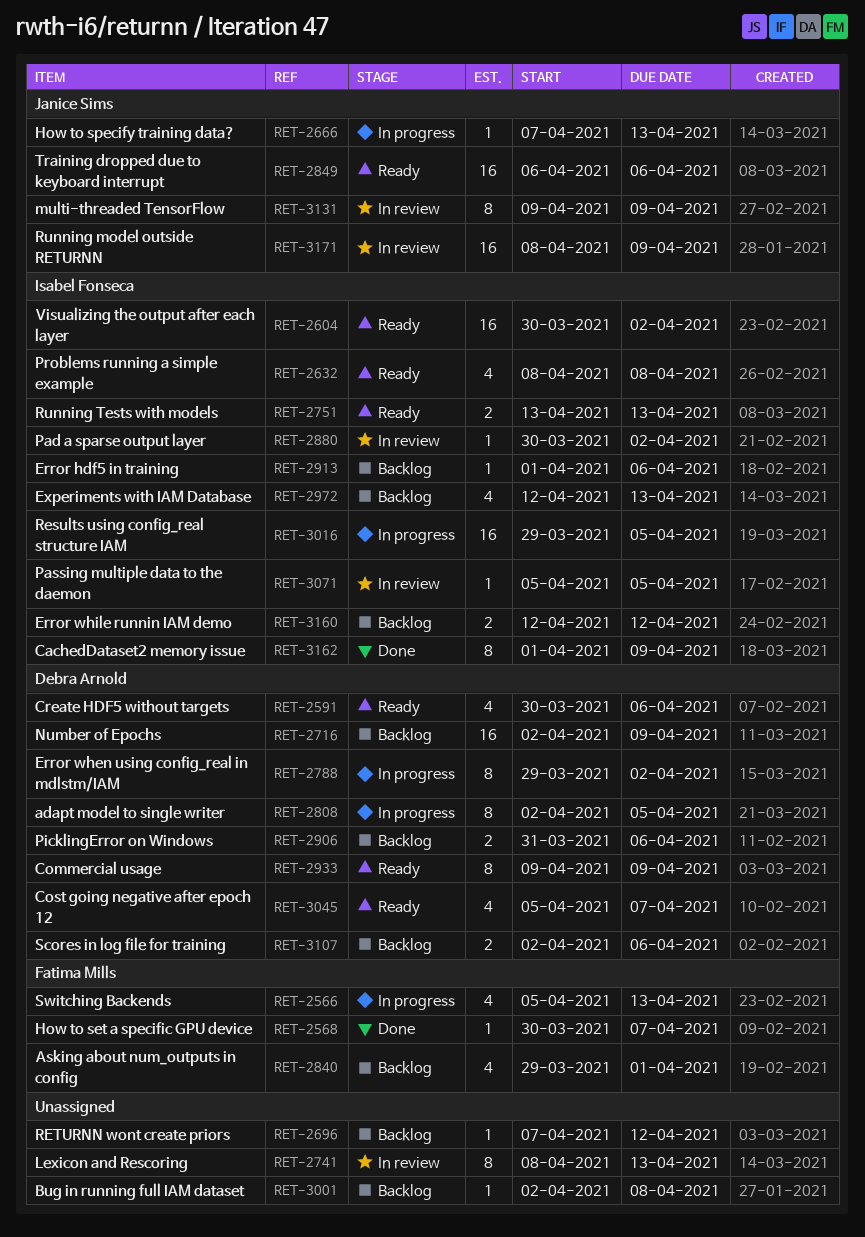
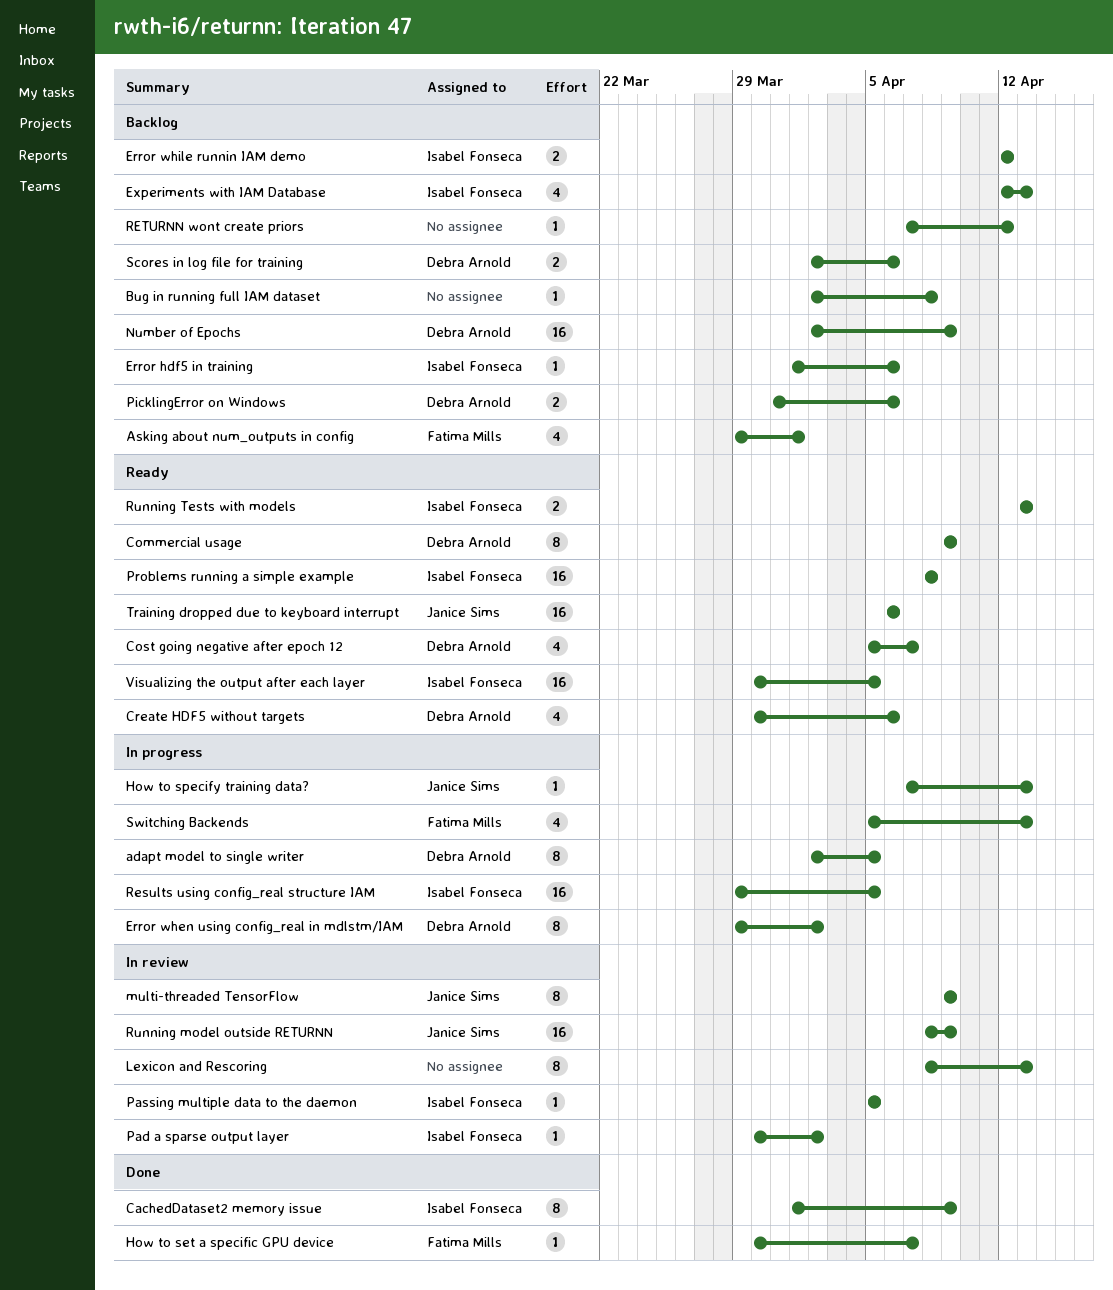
Problems running a simple example, estimate: 4 -> 16
Visualizing the output after each layer, due: Apr 2 -> Apr 5

